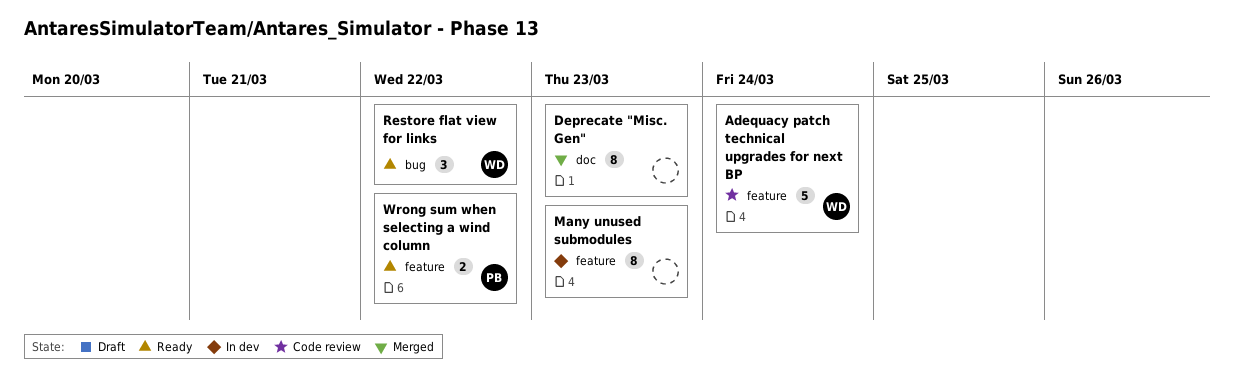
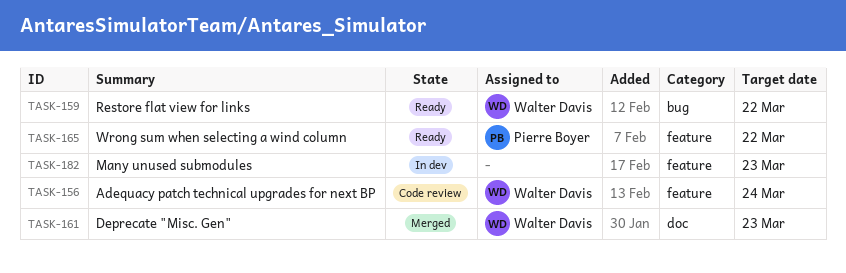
Deprecate "Misc. Gen", owner: none -> Walter Davis

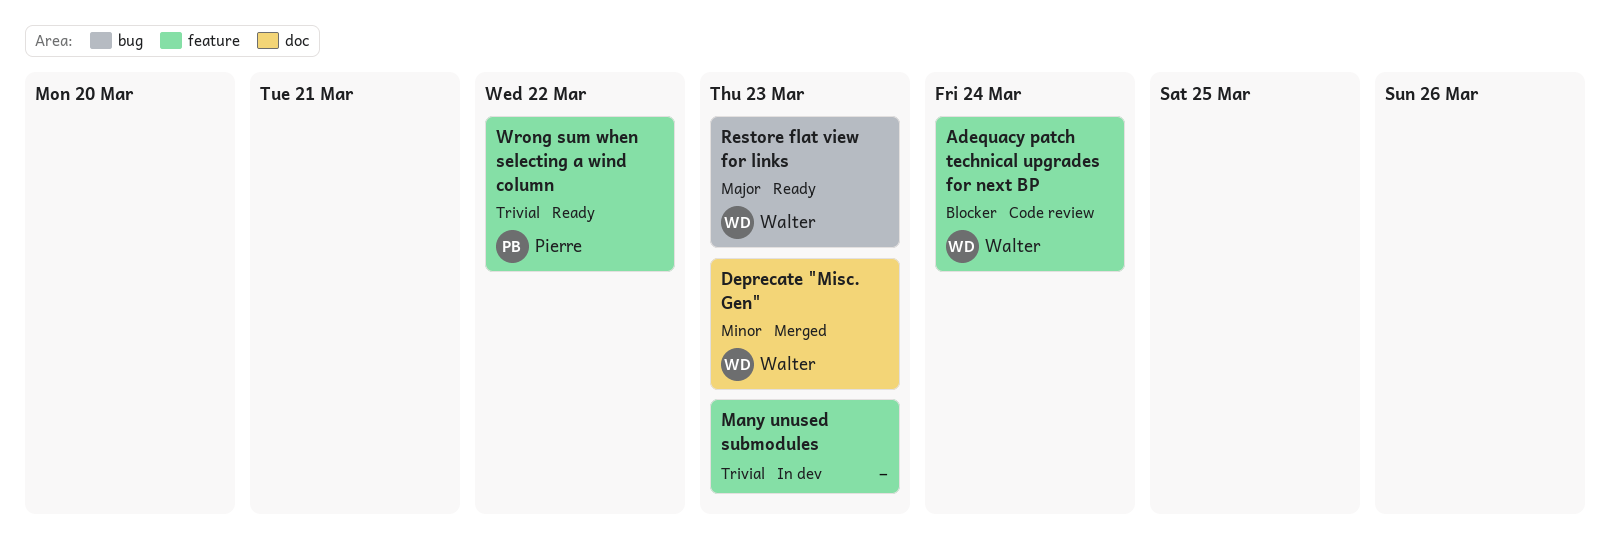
Restore flat view for links, due: Mar 22 -> Mar 23

